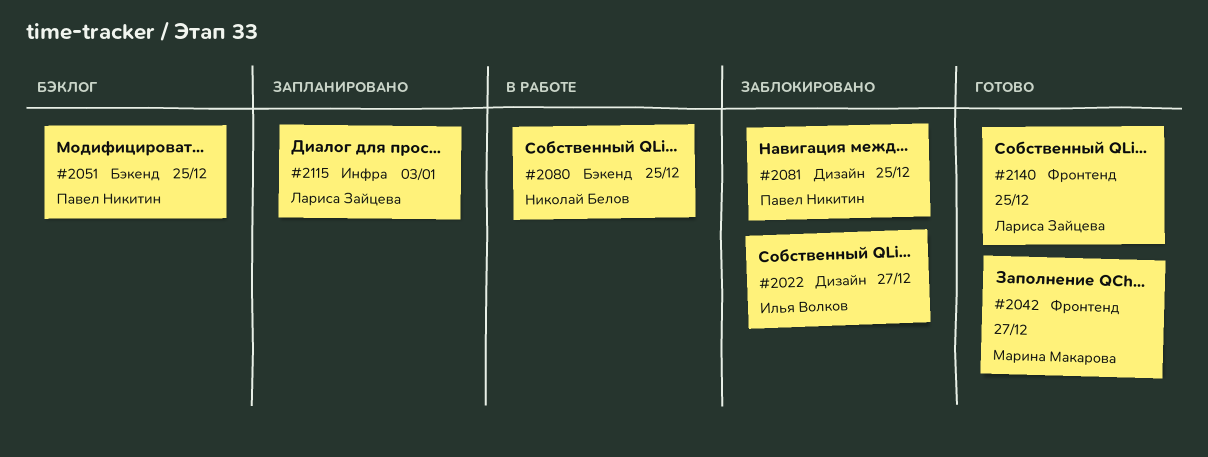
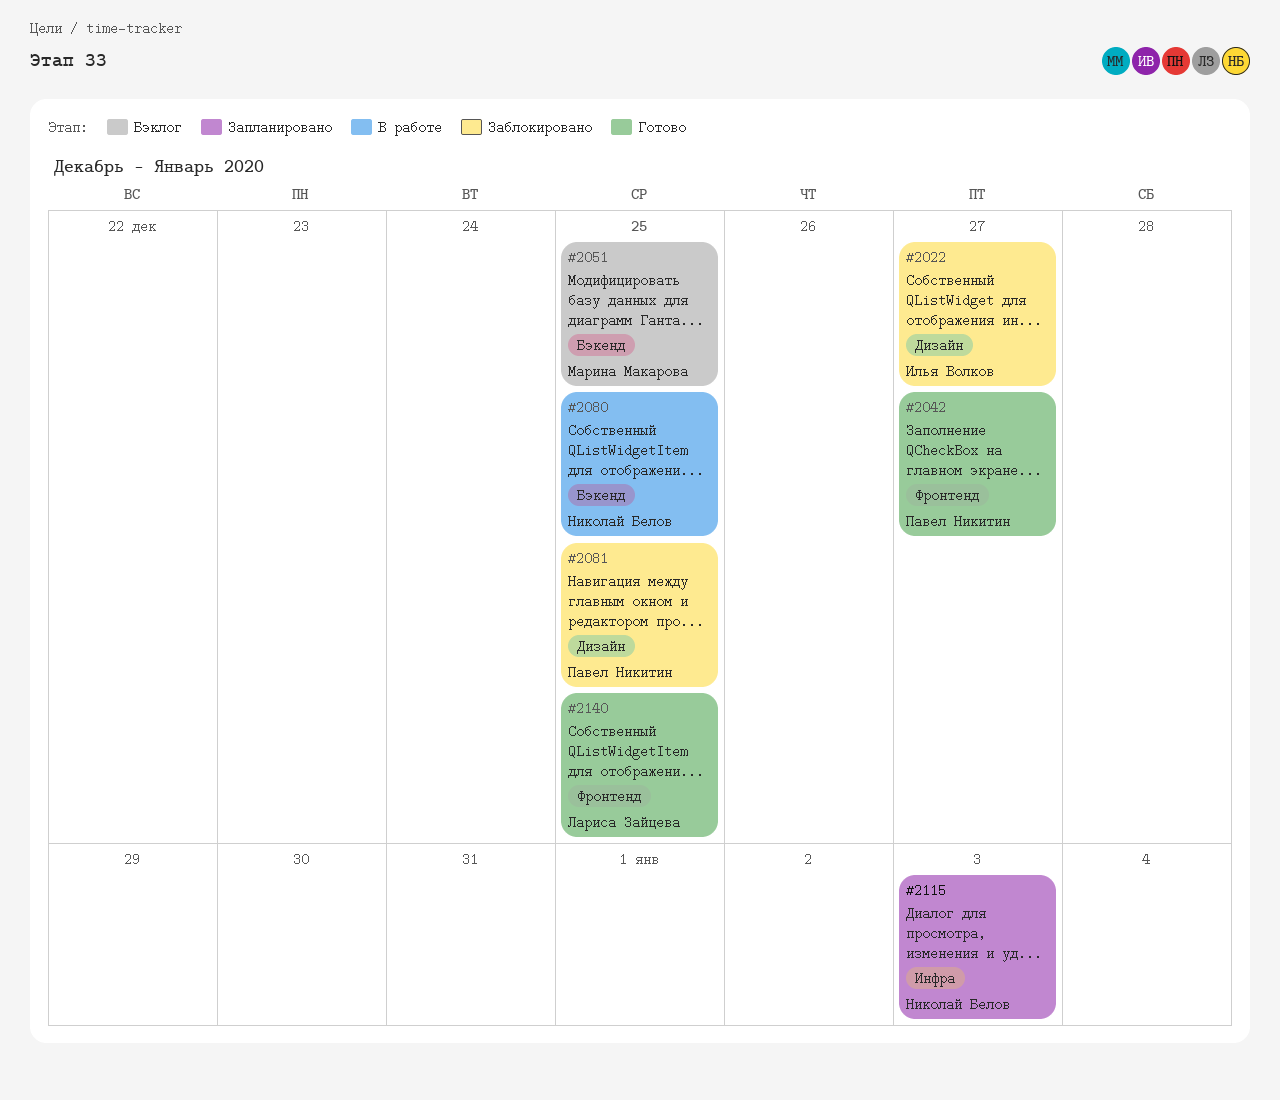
#2042, owner: Марина Макарова -> Павел Никитин
#2051, owner: Павел Никитин -> Марина Макарова
#2115, owner: Лариса Зайцева -> Николай Белов

